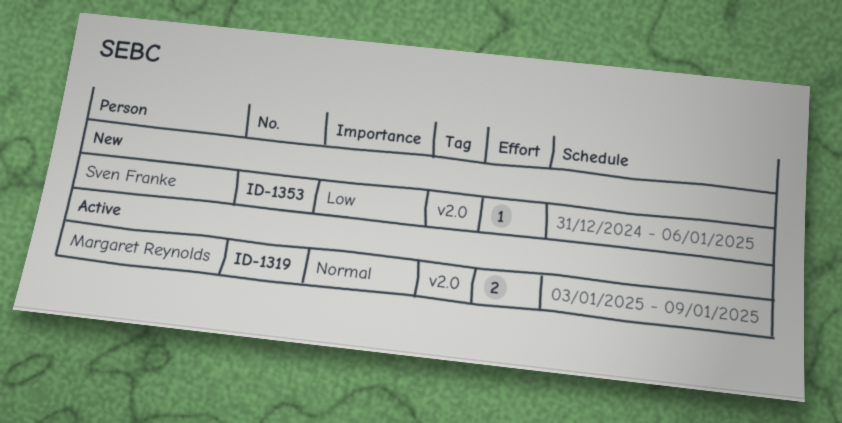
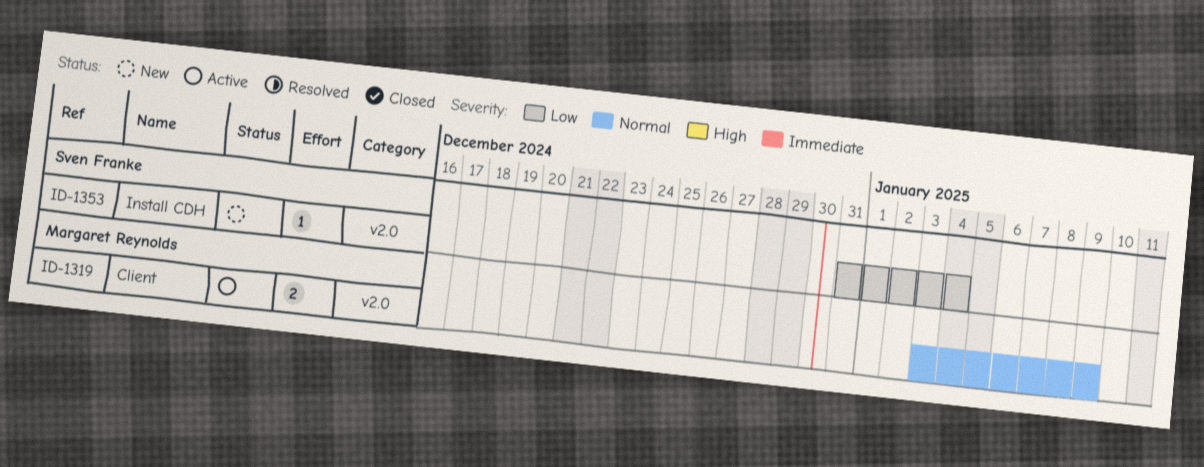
ID-1353, due: Jan 6 -> Jan 4

